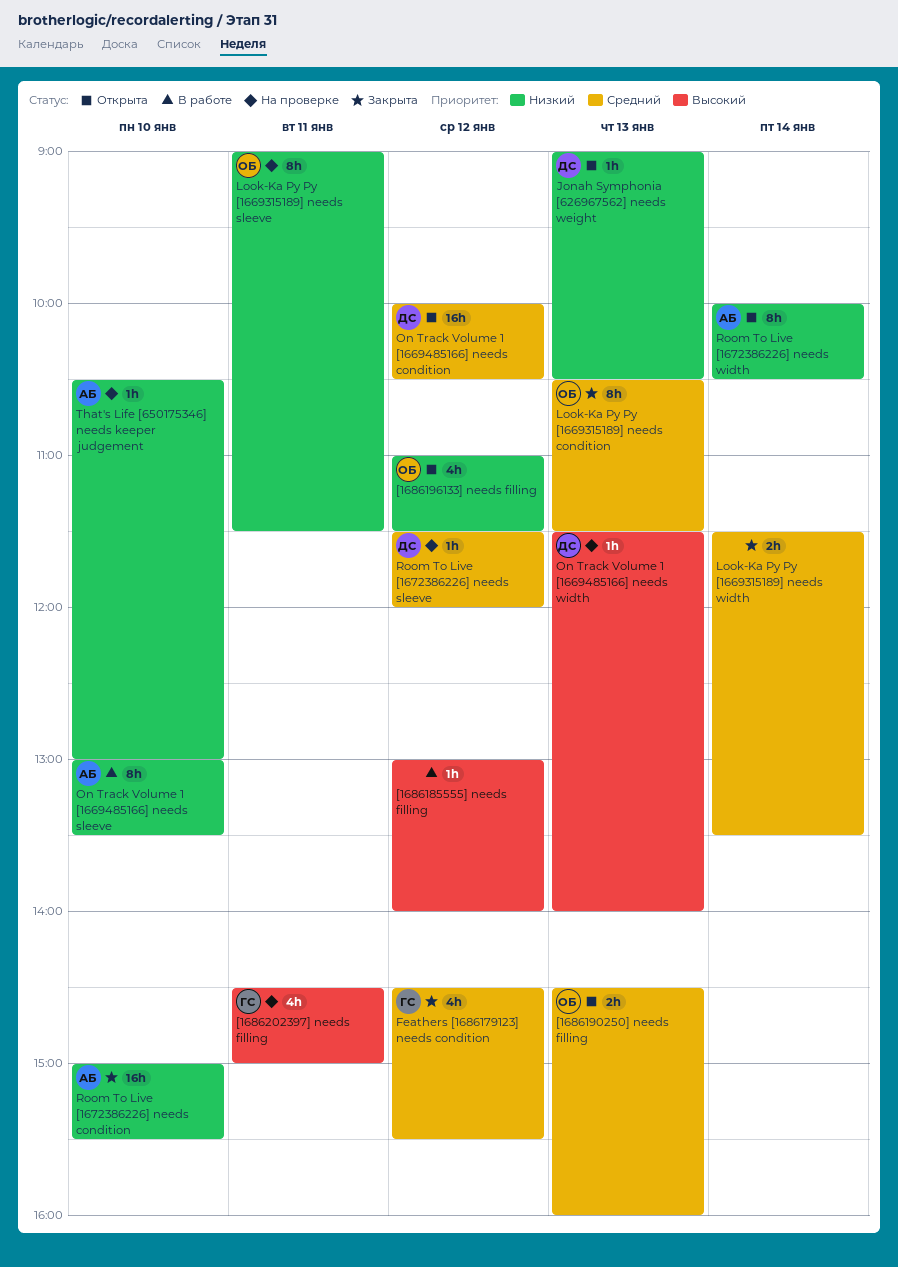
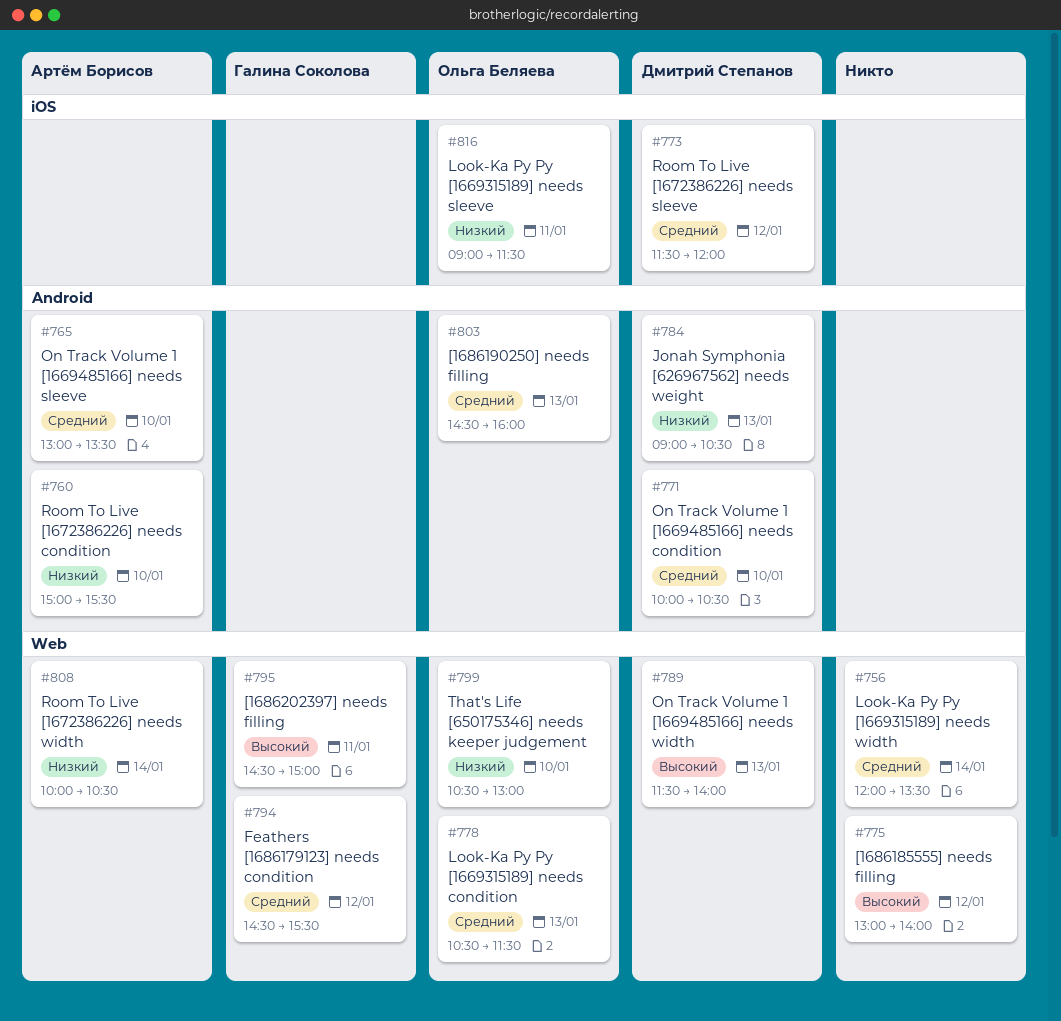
[1686196133] needs filling: present -> none
Look-Ka Py Py [1669315189] needs width, begins: 11:30 -> 12:00
On Track Volume 1 [1669485166] needs condition, day: Jan 12 -> Jan 10
On Track Volume 1 [1669485166] needs sleeve, priority: Низкий -> Средний
That's Life [650175346] needs keeper judgement, owner: Артём Борисов -> Ольга Беляева

